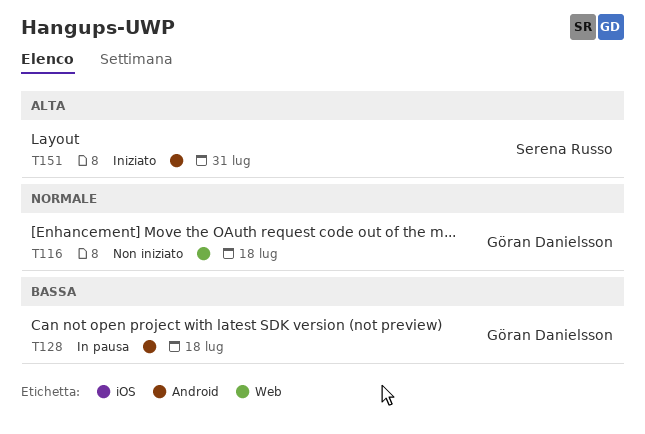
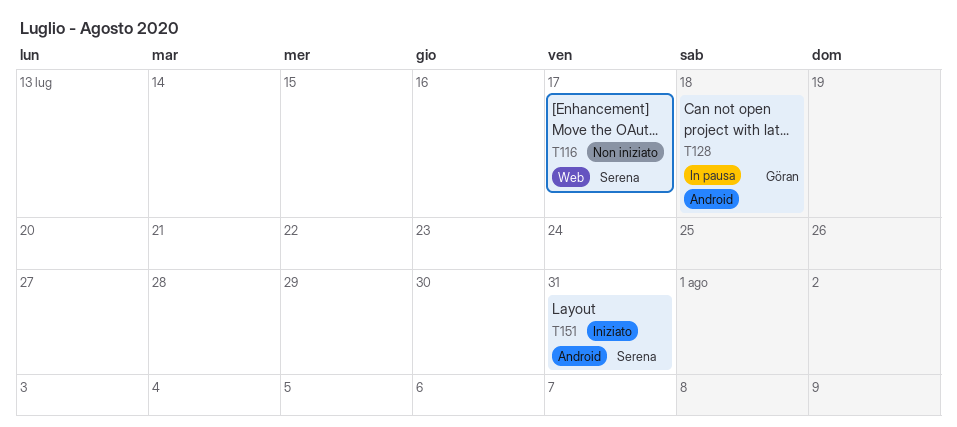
T116, owner: Göran Danielsson -> Serena Russo
T116, due: Jul 18 -> Jul 17

